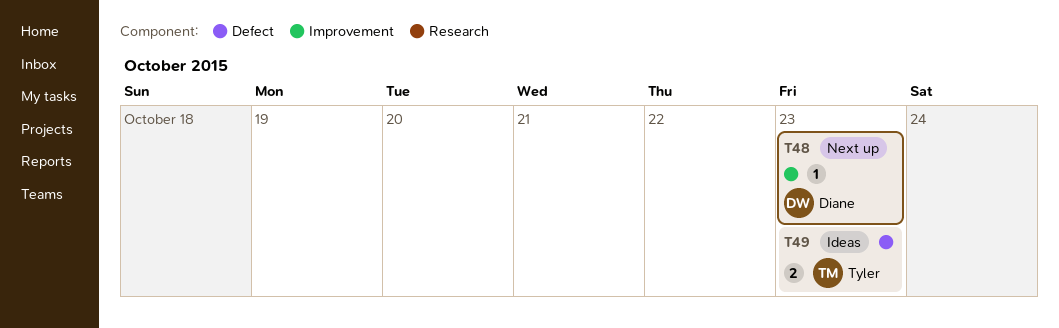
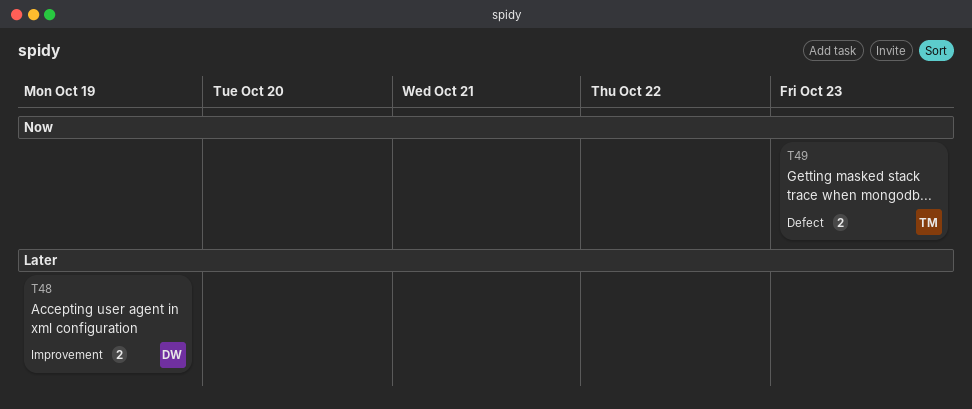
T48, estimate: 1 -> 2
T48, due: Oct 23 -> Oct 19

